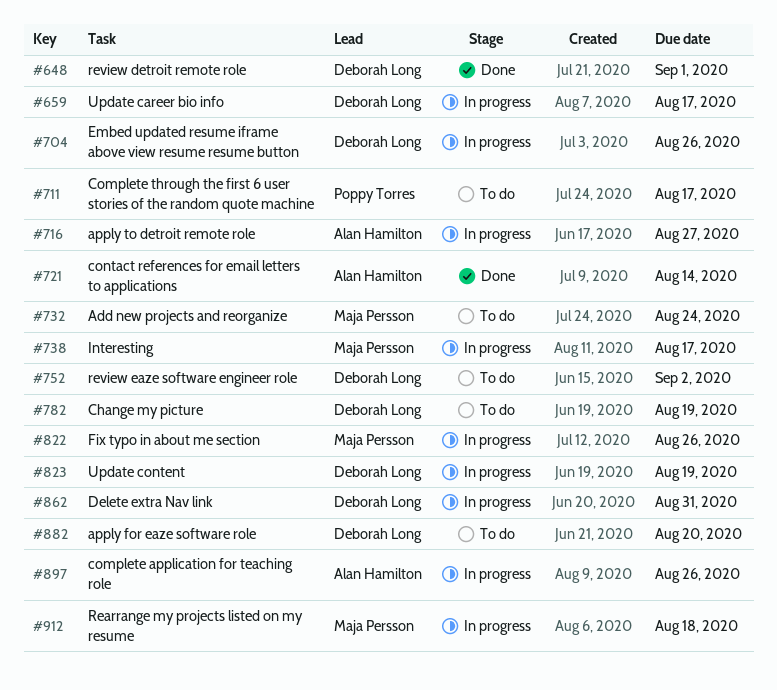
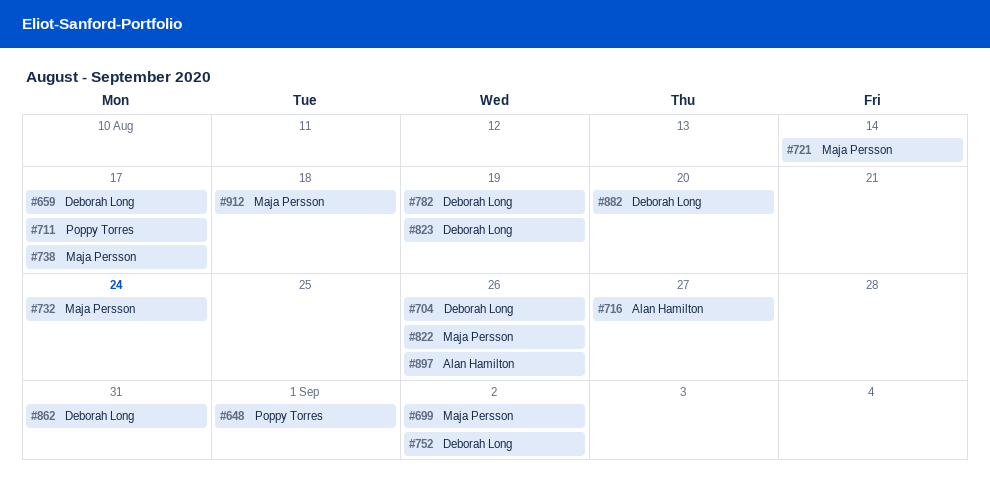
#648, owner: Deborah Long -> Poppy Torres
#699: none -> present
#721, owner: Alan Hamilton -> Maja Persson

